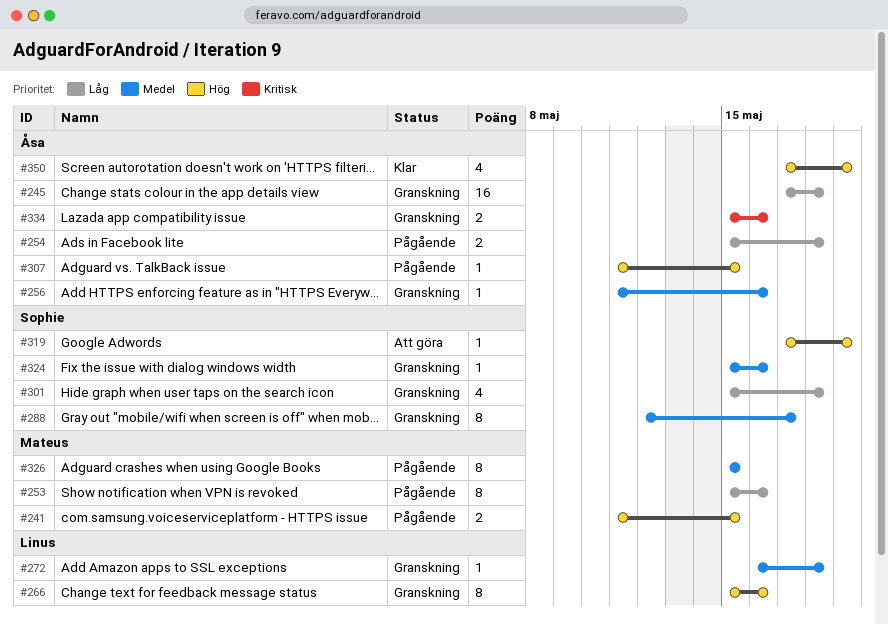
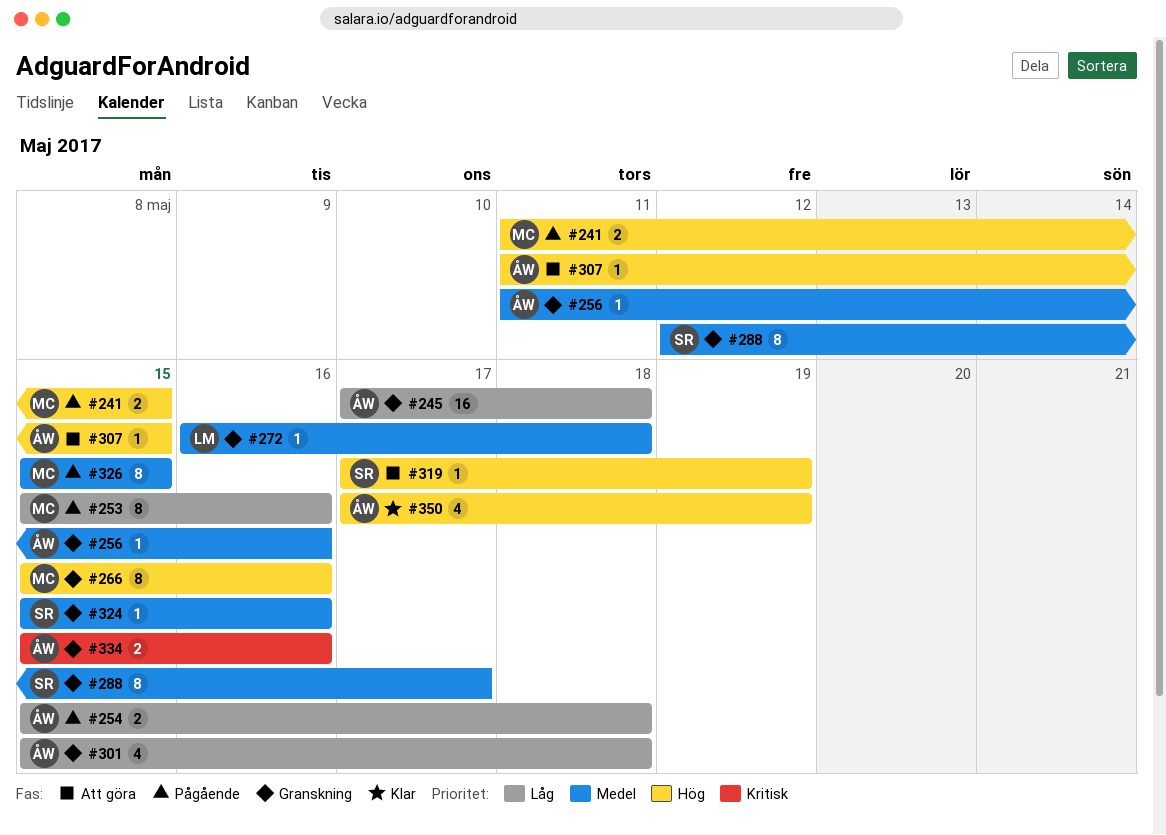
#266, owner: Linus -> Mateus
#301, owner: Sophie -> Åsa
#307, status: Pågående -> Att göra

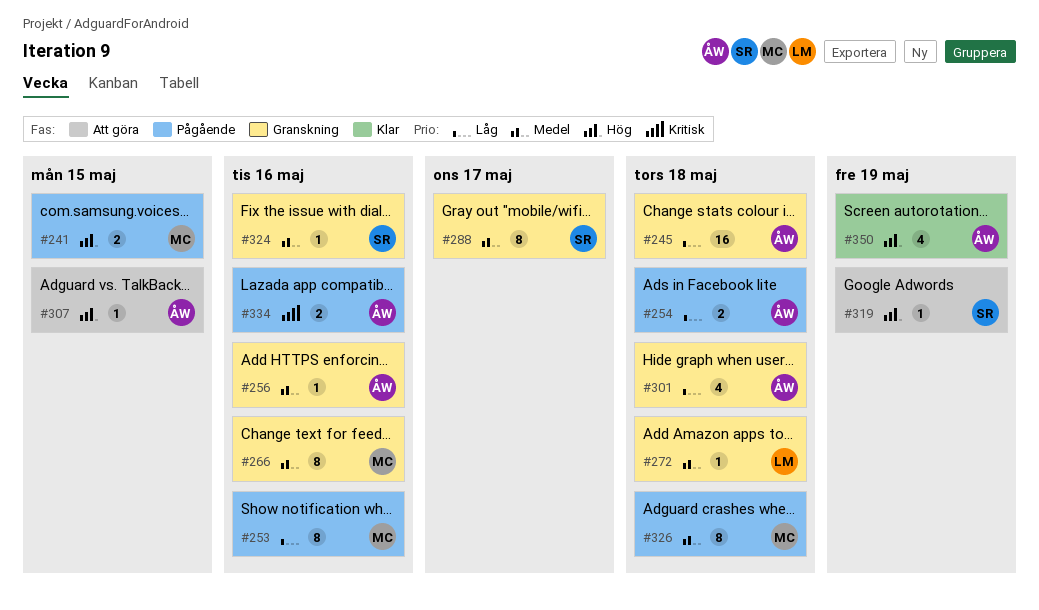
#266, priority: Hög -> Medel
#326, due: May 15 -> May 18
#334, status: Granskning -> Pågående

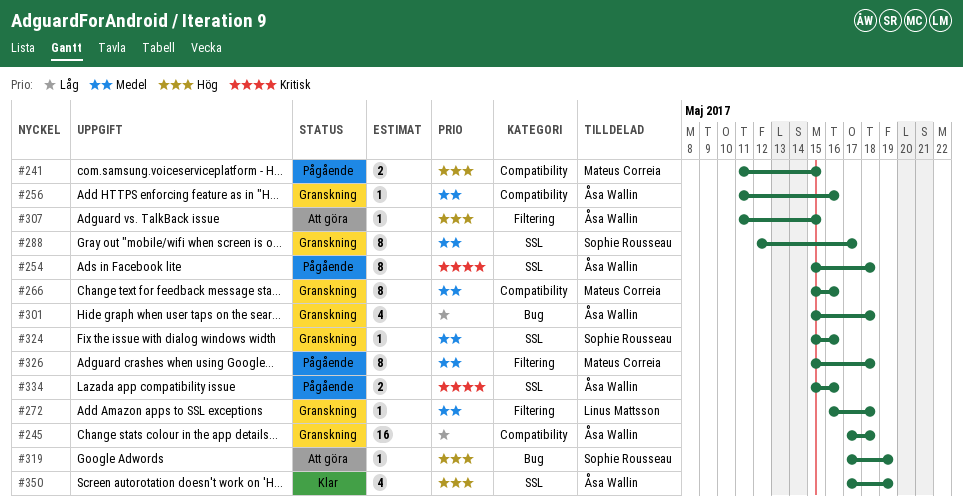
#253: present -> none
#254, priority: Låg -> Kritisk
#254, estimate: 2 -> 8

